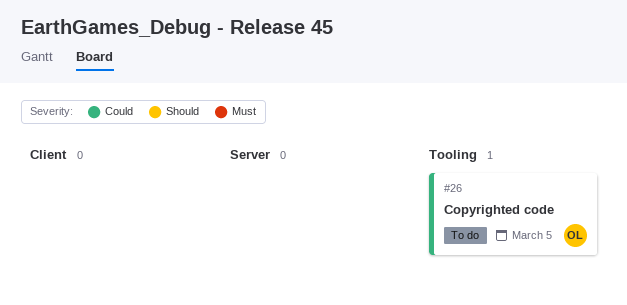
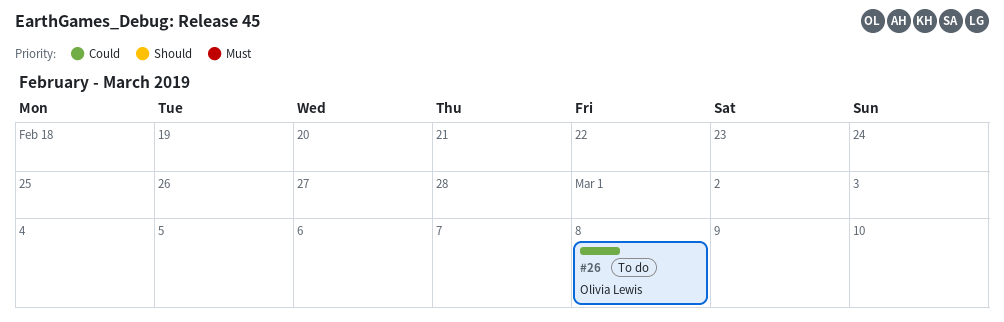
#26, due: Mar 5 -> Mar 8

